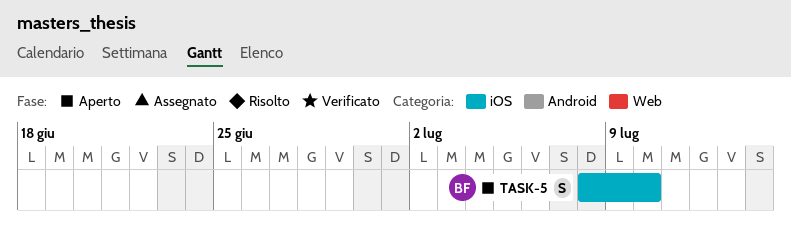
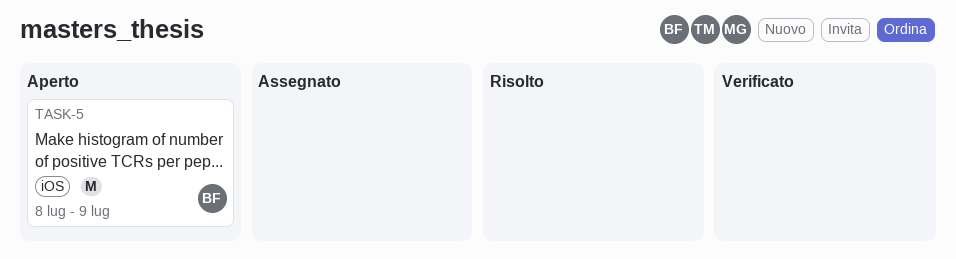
TASK-5, estimate: S -> M
TASK-5, due: Jul 10 -> Jul 9

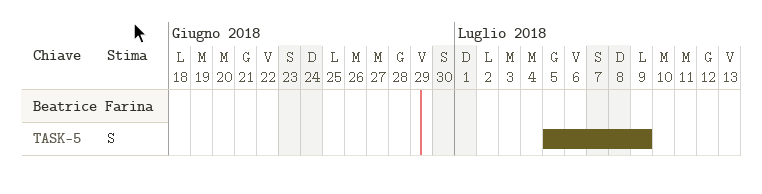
TASK-5, estimate: M -> S
TASK-5, start: Jul 8 -> Jul 5

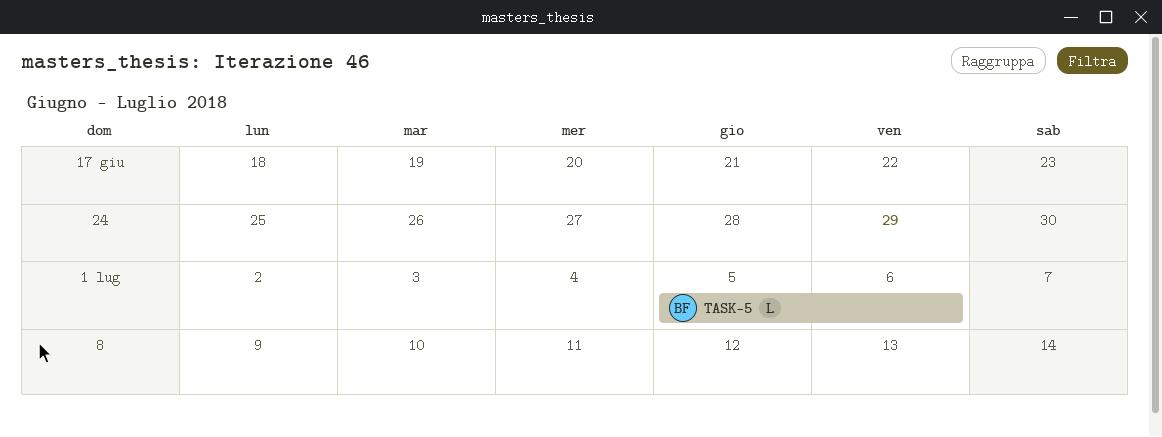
TASK-5, estimate: S -> L
TASK-5, due: Jul 9 -> Jul 6

